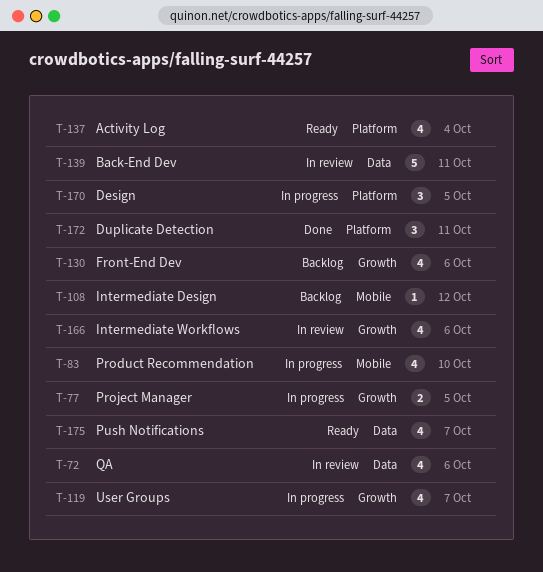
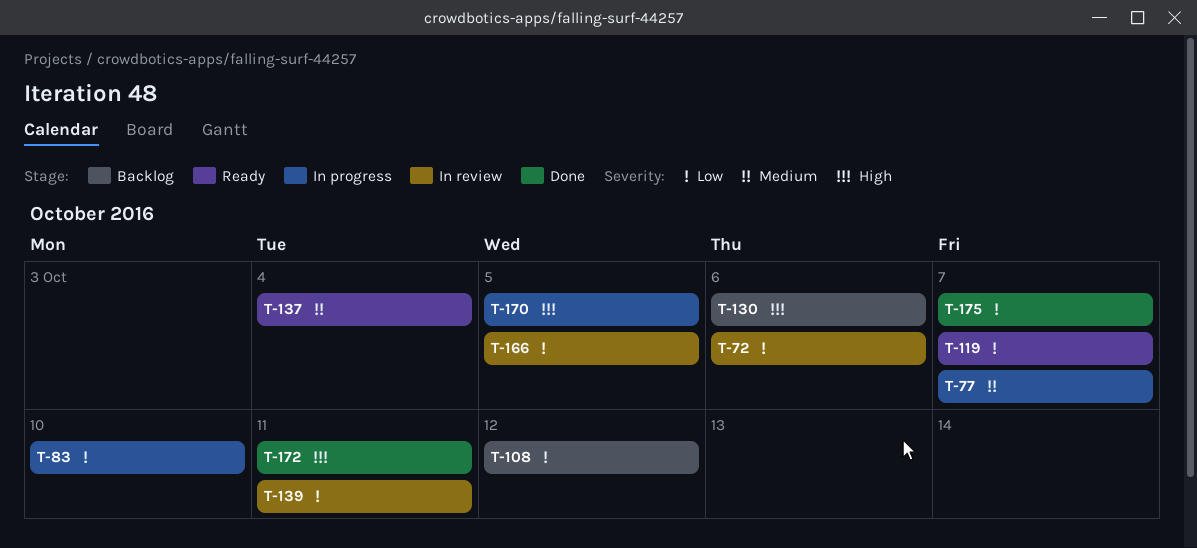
T-77, due: Oct 5 -> Oct 7
T-119, status: In progress -> Ready
T-166, due: Oct 6 -> Oct 5
T-175, status: Ready -> Done

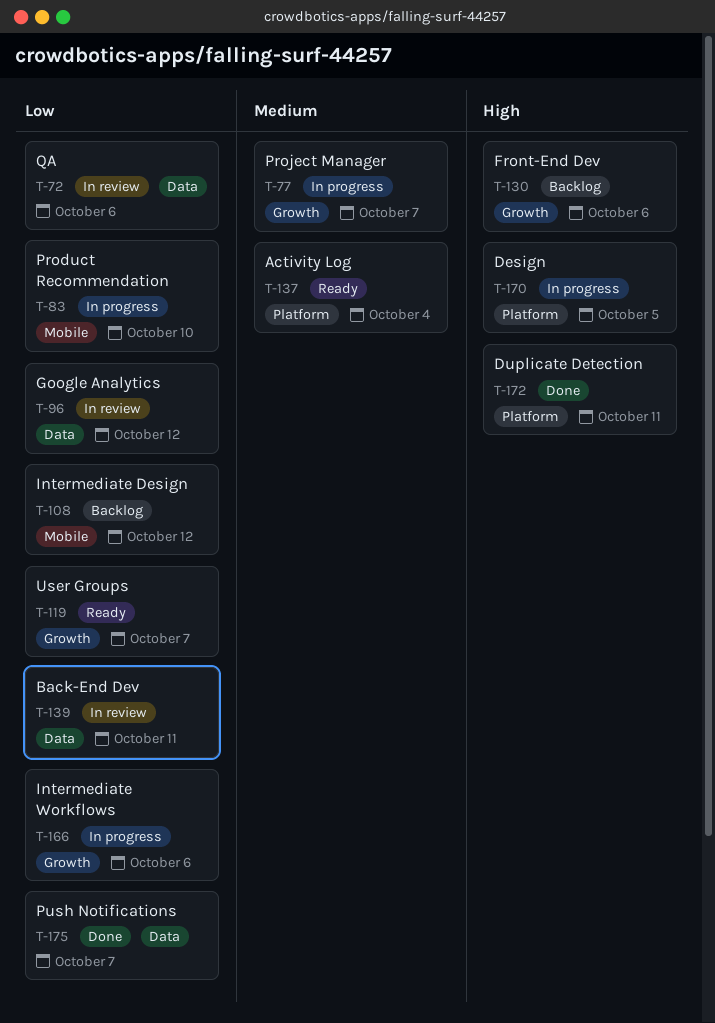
T-96: none -> present
T-166, status: In review -> In progress
T-166, due: Oct 5 -> Oct 6

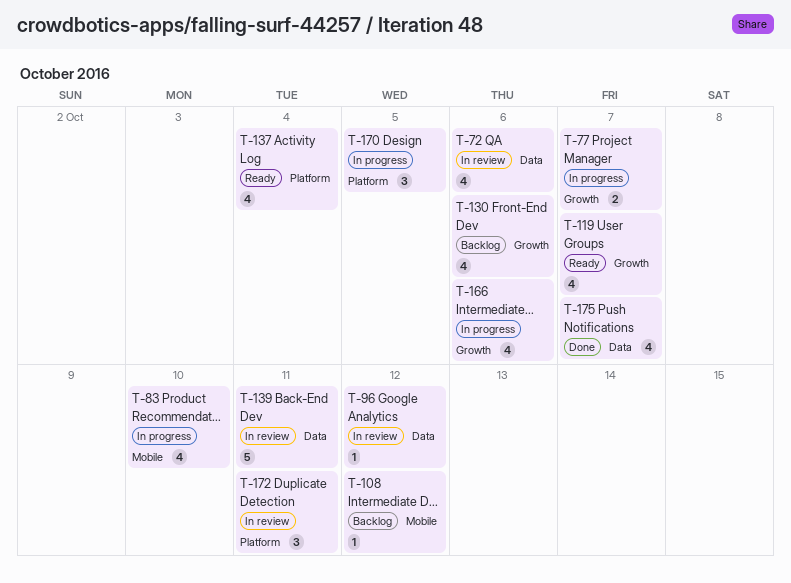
T-172, status: Done -> In review

